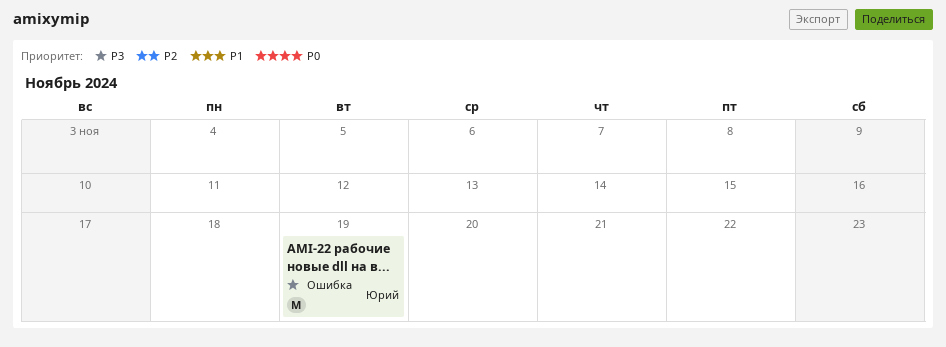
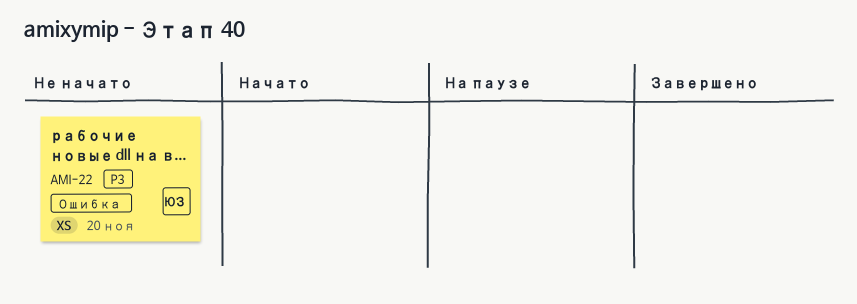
AMI-22, estimate: M -> XS
AMI-22, due: Nov 19 -> Nov 20

